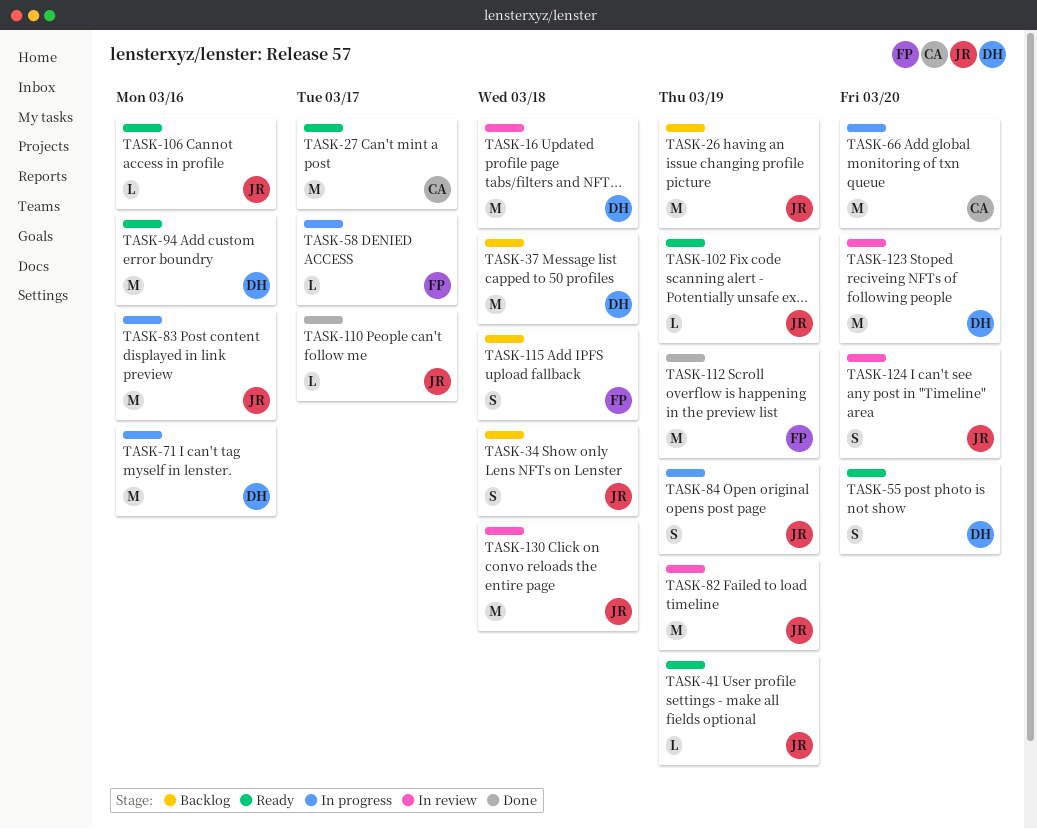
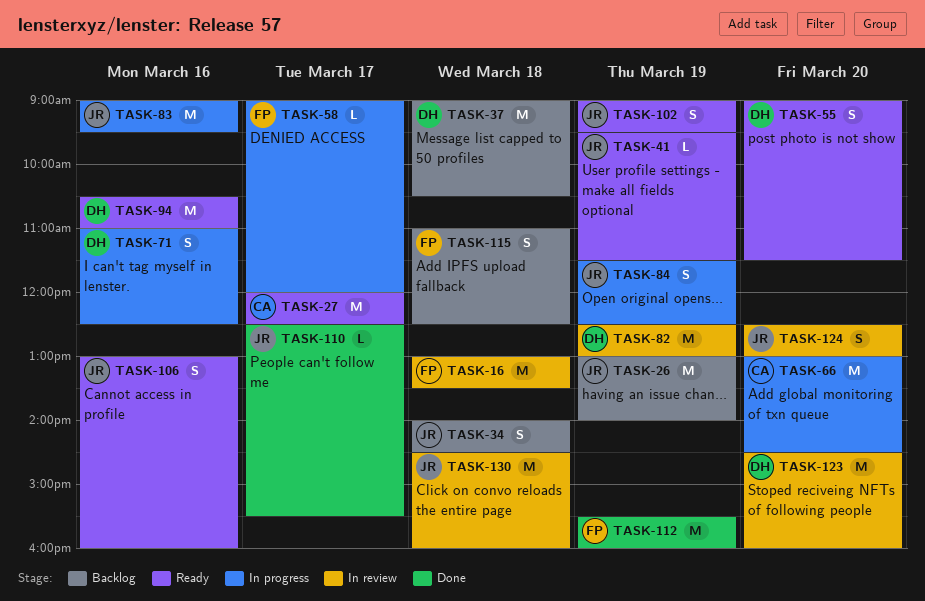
TASK-16, owner: DH -> FP
TASK-71, estimate: M -> S
TASK-82, owner: JR -> DH
TASK-102, estimate: L -> S
TASK-106, estimate: L -> S

